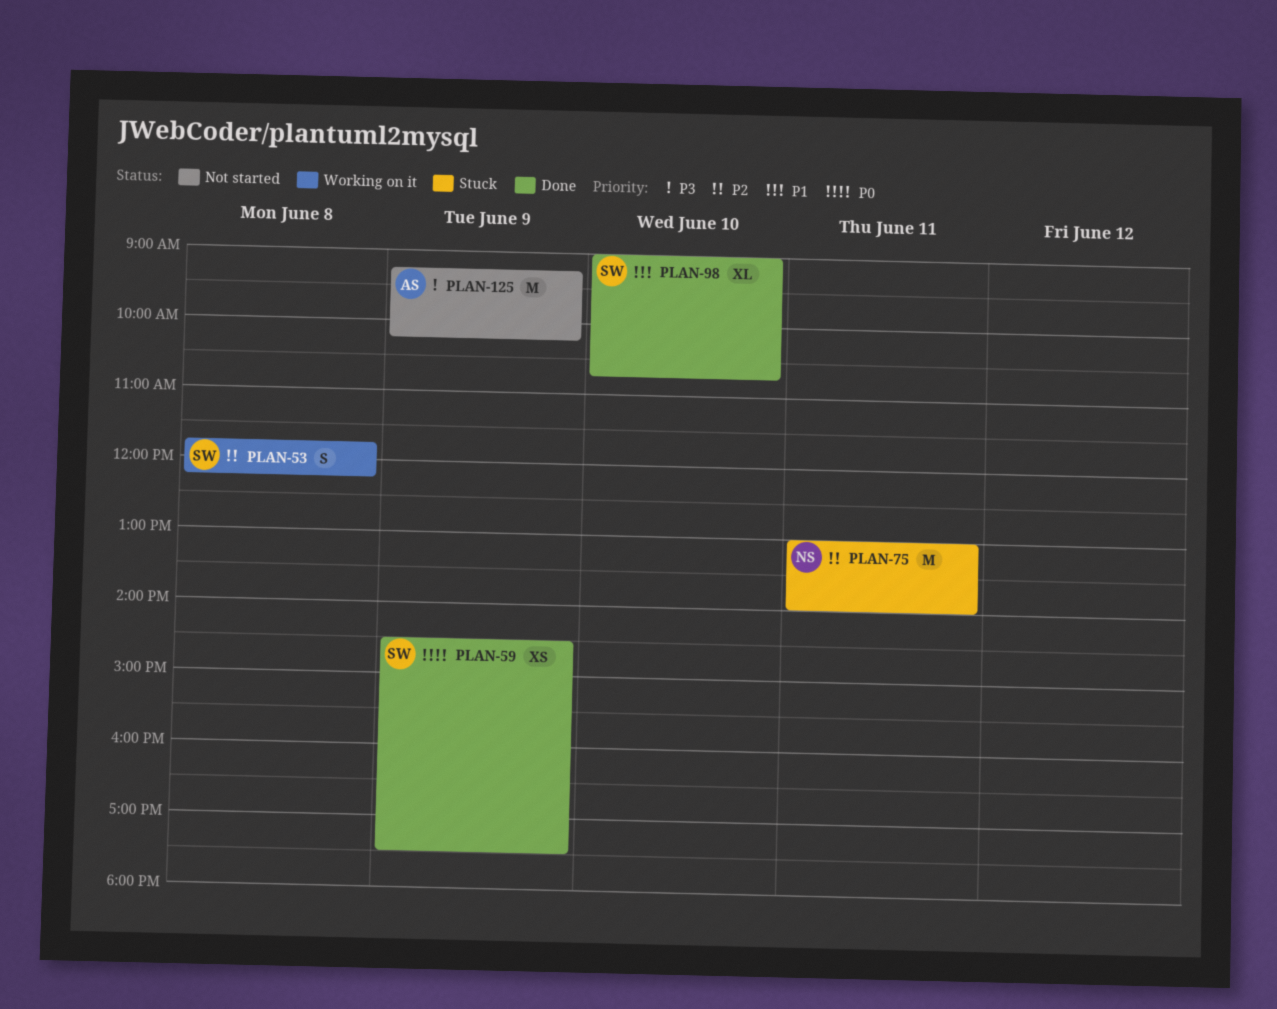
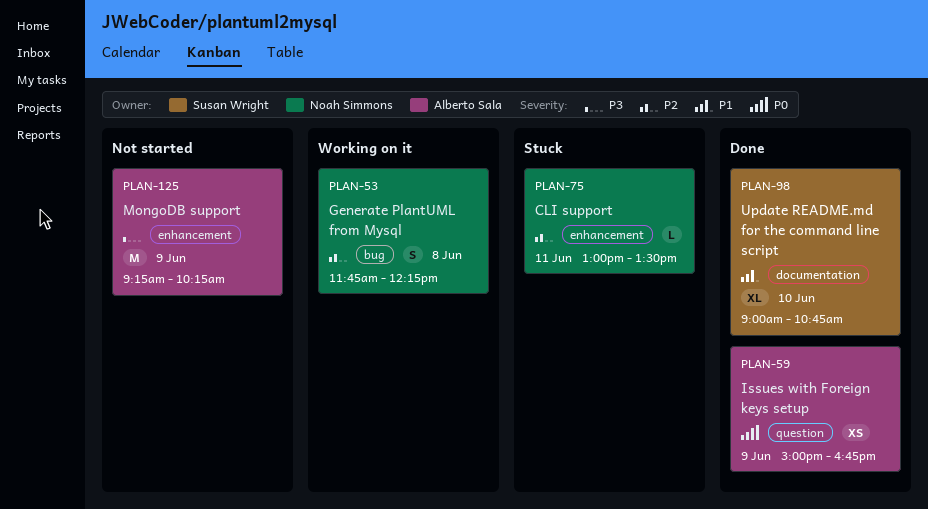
PLAN-53, owner: Susan Wright -> Noah Simmons
PLAN-59, owner: Susan Wright -> Alberto Sala
PLAN-59, begins: 14:30 -> 15:00
PLAN-59, ends: 17:30 -> 16:45
PLAN-75, estimate: M -> L
PLAN-75, ends: 14:00 -> 13:30

